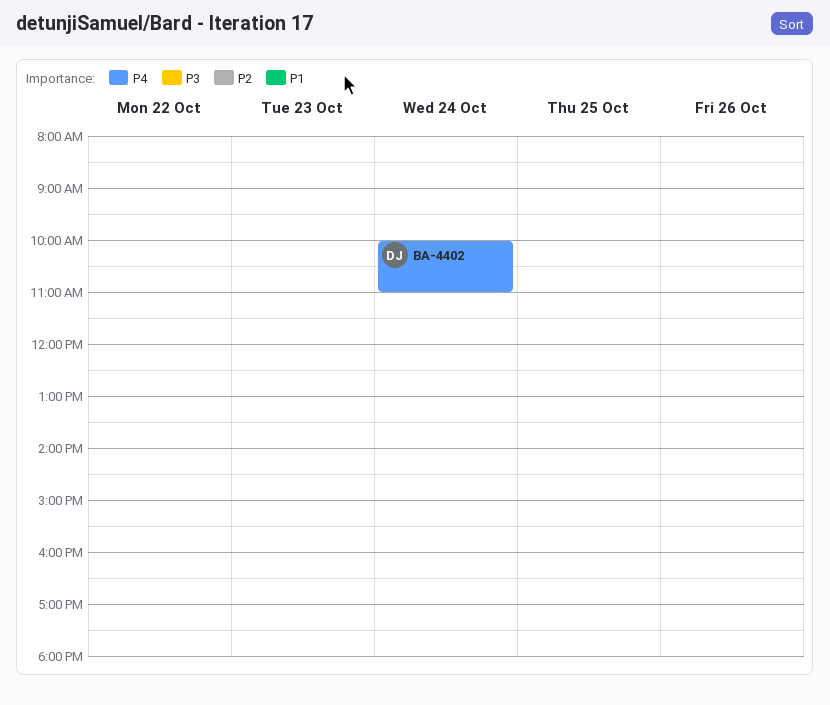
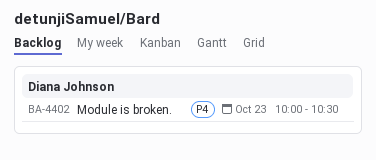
BA-4402, day: Oct 24 -> Oct 23
BA-4402, ends: 11:00 -> 10:30

